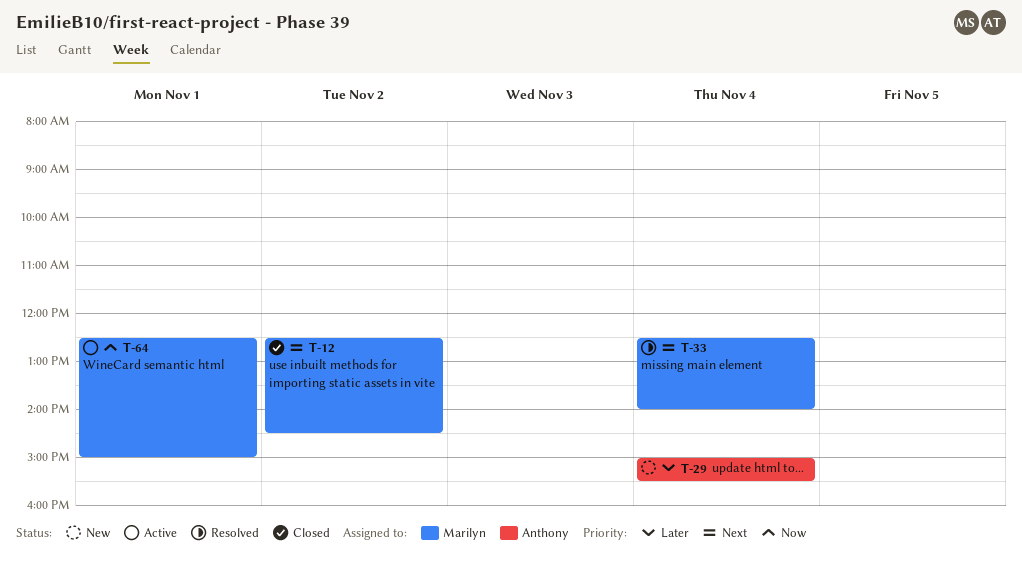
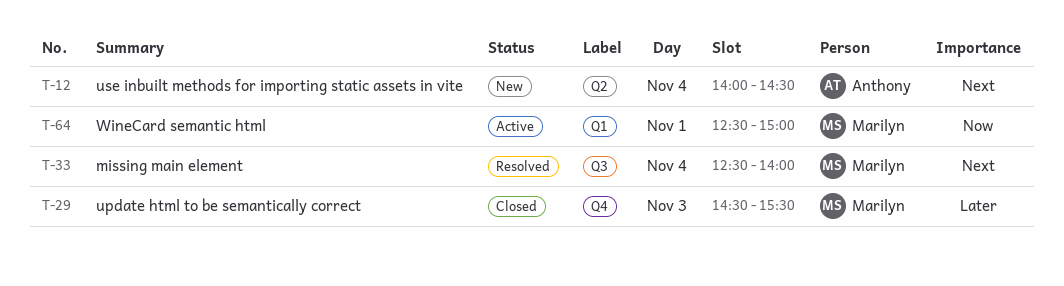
T-12, status: Closed -> New
T-12, owner: Marilyn -> Anthony
T-12, day: Nov 2 -> Nov 4
T-12, begins: 12:30 -> 14:00
T-29, status: New -> Closed
T-29, owner: Anthony -> Marilyn
T-29, day: Nov 4 -> Nov 3
T-29, begins: 15:00 -> 14:30

